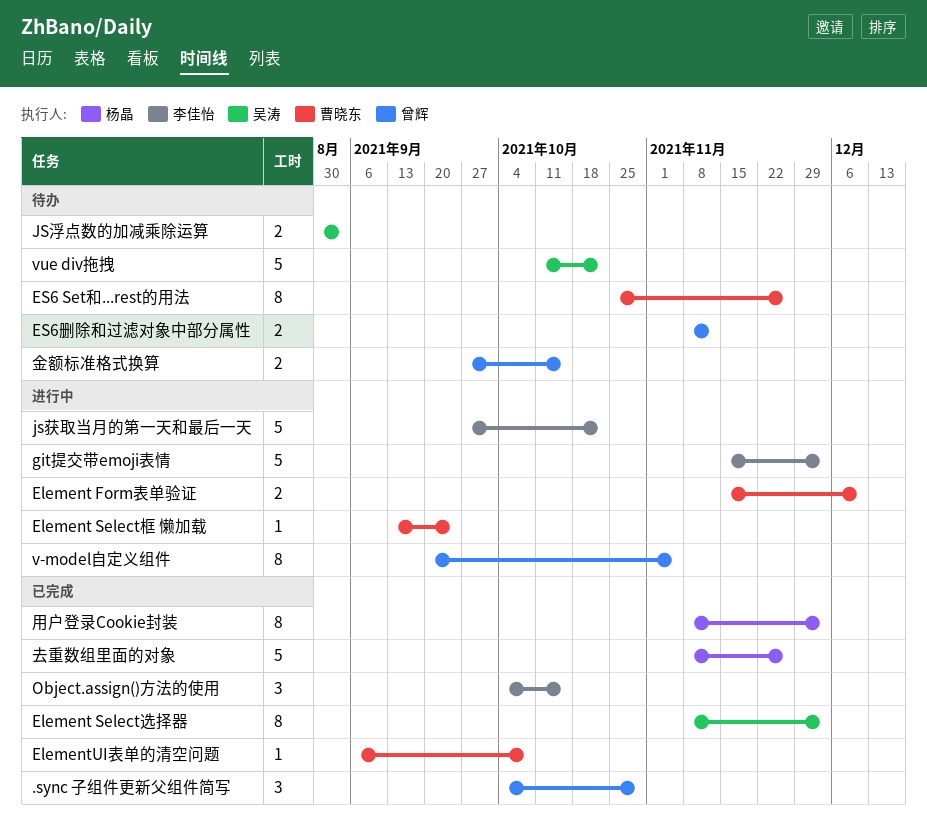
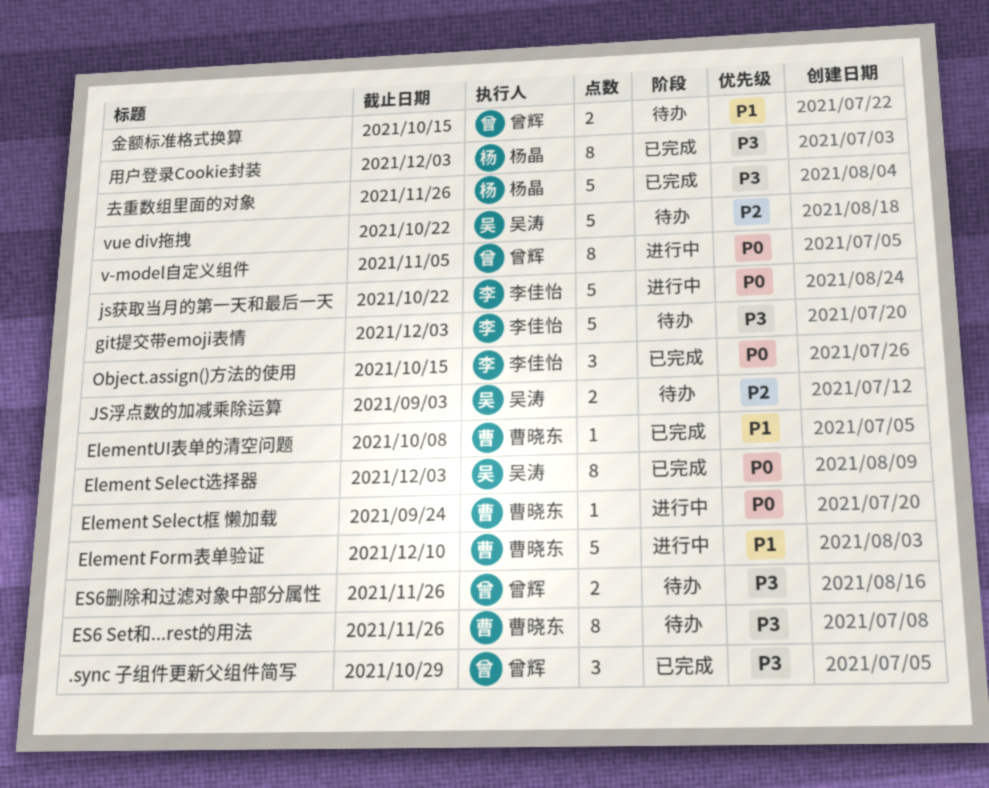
Element Form表单验证, estimate: 2 -> 5
ES6删除和过滤对象中部分属性, due: Nov 12 -> Nov 26
git提交带emoji表情, status: 进行中 -> 待办

